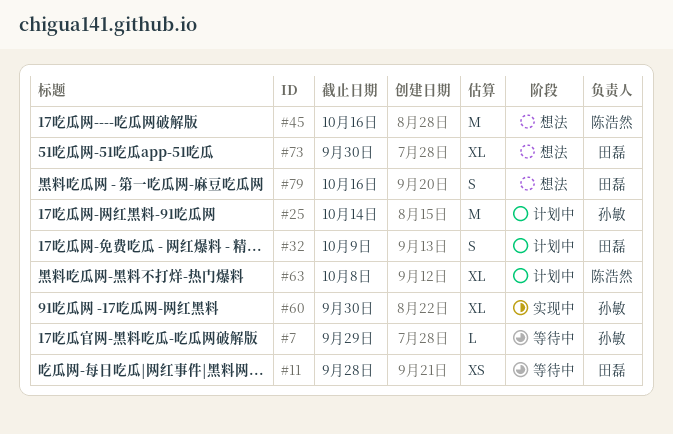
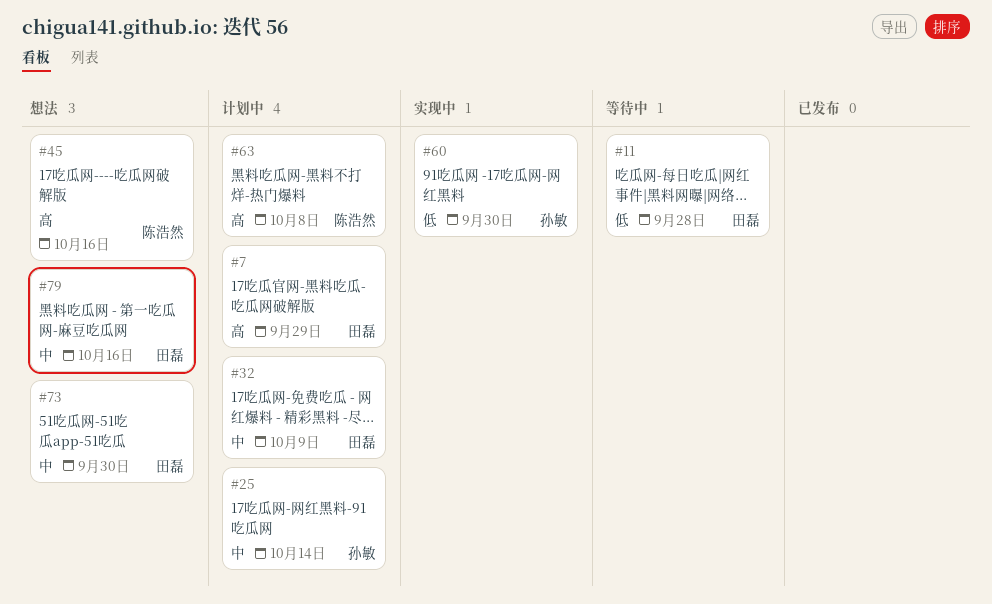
#7, status: 等待中 -> 计划中
#7, owner: 孙敏 -> 田磊

